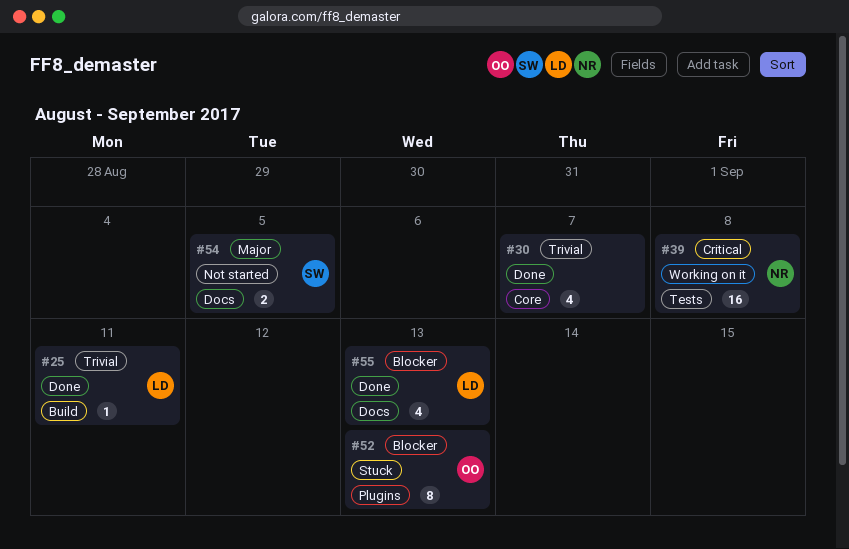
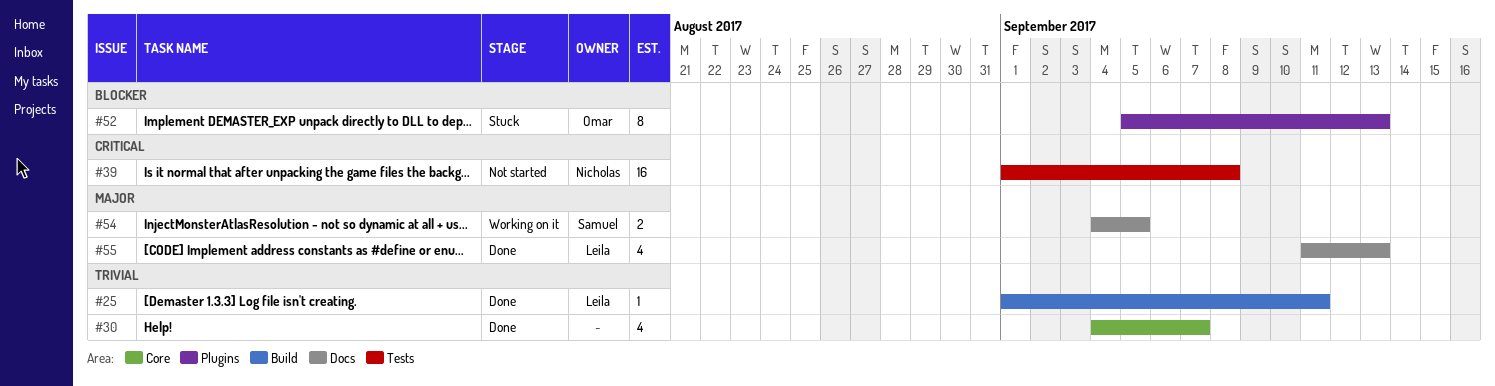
#39, status: Working on it -> Not started
#54, status: Not started -> Working on it
#55, priority: Blocker -> Major

